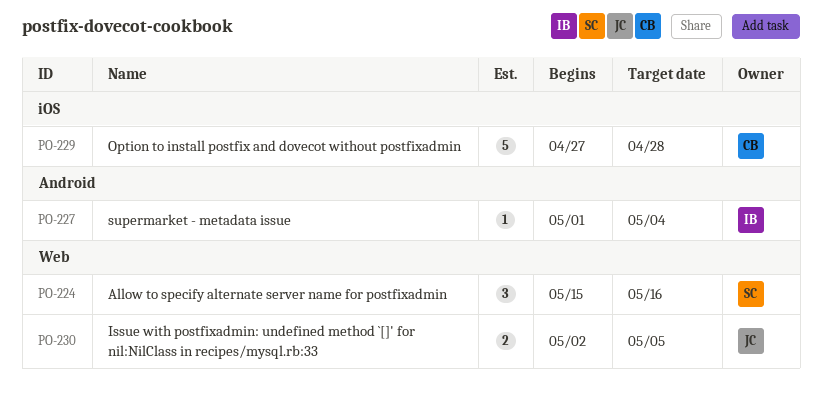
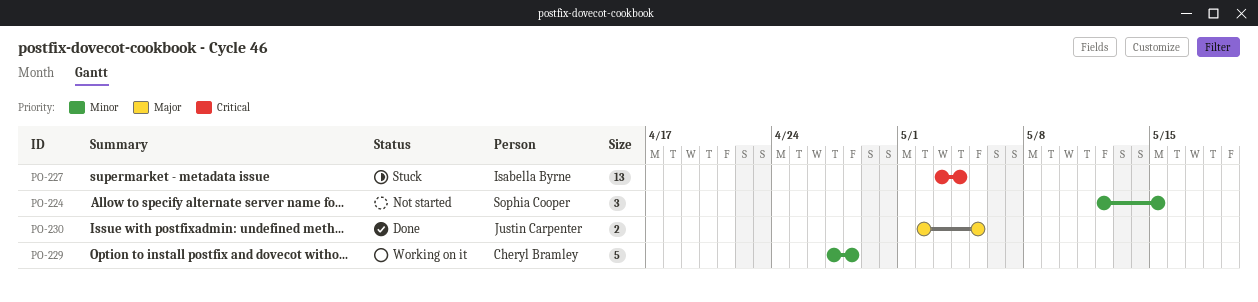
PO-224, start: May 15 -> May 12
PO-224, due: May 16 -> May 15
PO-227, estimate: 1 -> 13
PO-227, start: May 1 -> May 3

